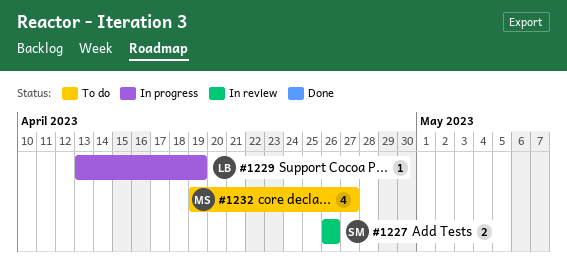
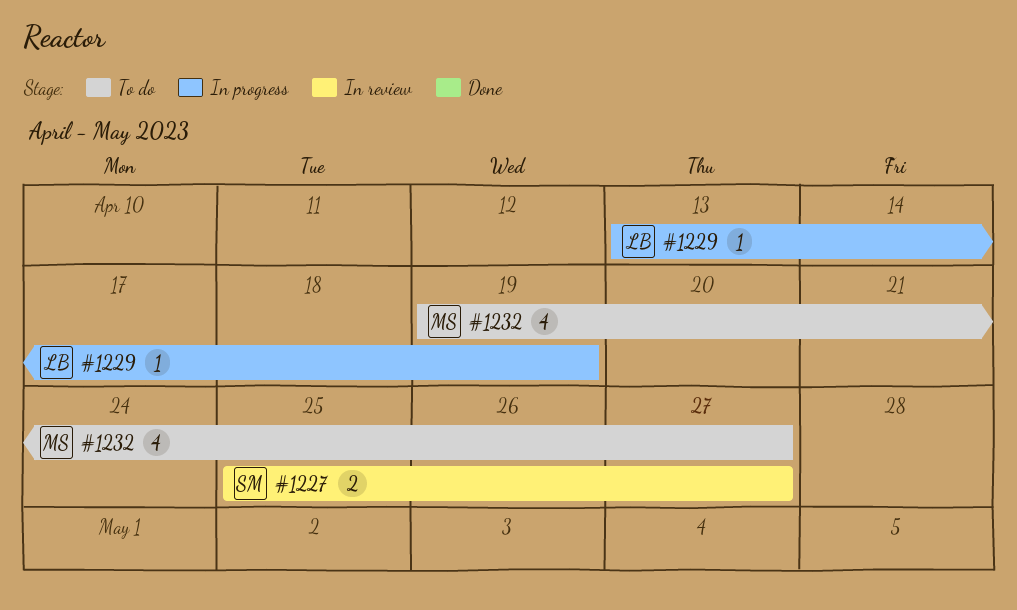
#1227, start: Apr 26 -> Apr 25
#1227, due: Apr 26 -> Apr 27

